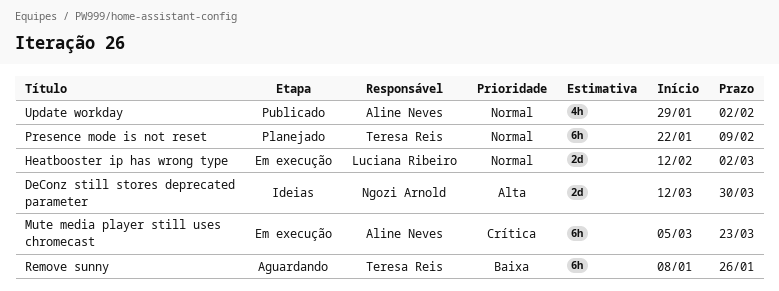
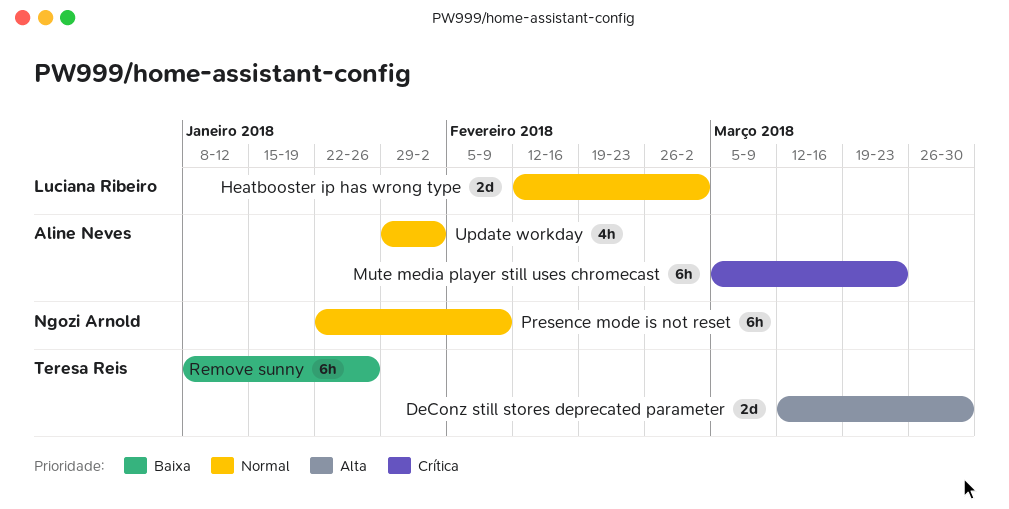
DeConz still stores deprecated parameter, owner: Ngozi Arnold -> Teresa Reis
Presence mode is not reset, owner: Teresa Reis -> Ngozi Arnold

